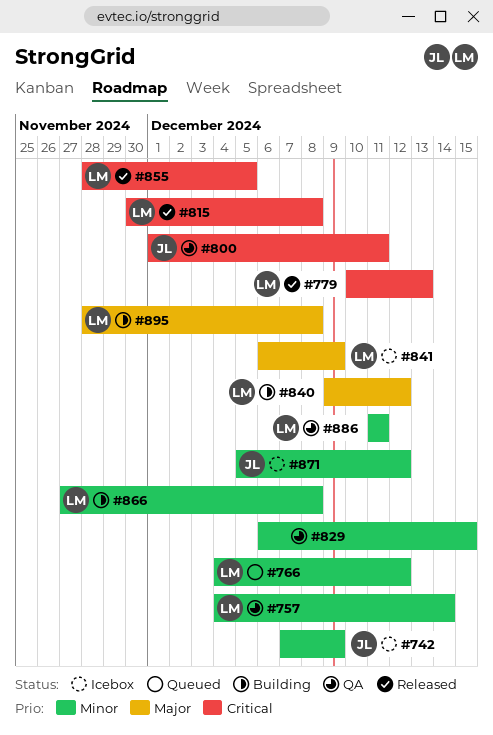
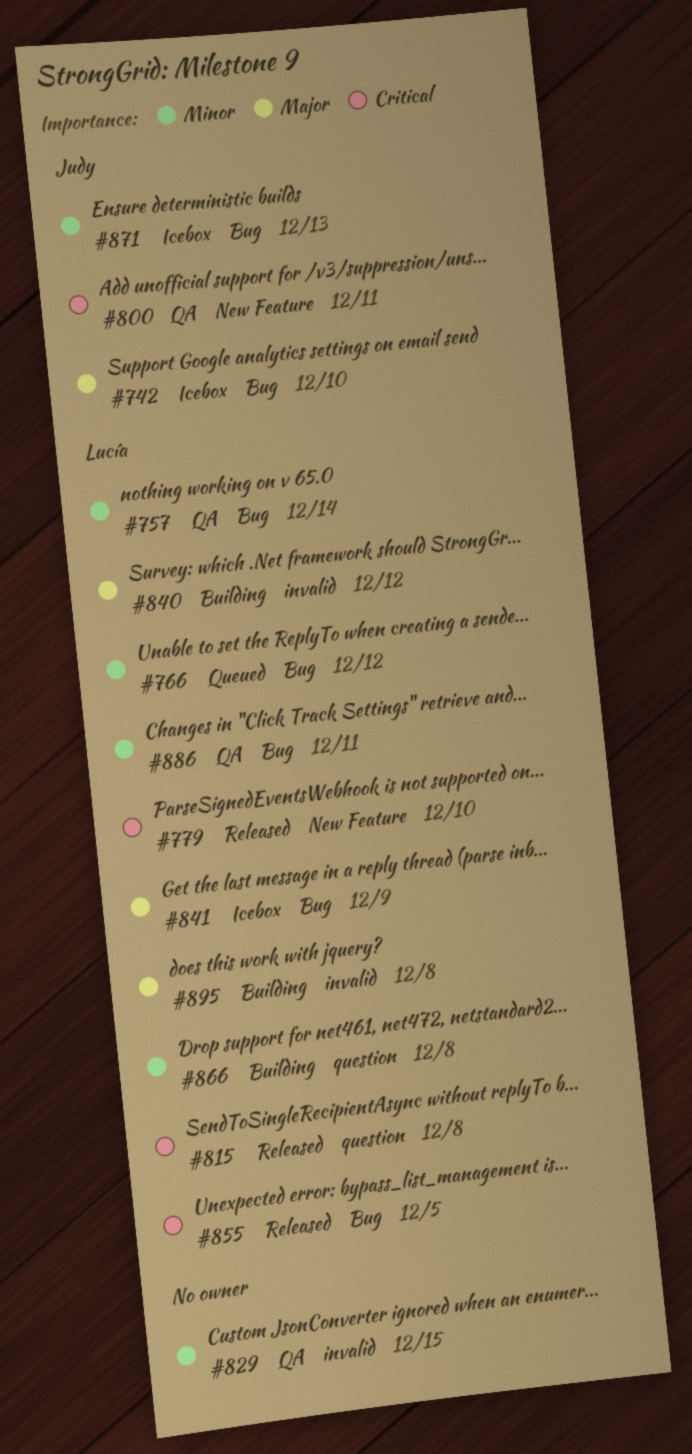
#742, priority: Minor -> Major
#742, due: Dec 9 -> Dec 10
#779, due: Dec 13 -> Dec 10
#871, due: Dec 12 -> Dec 13

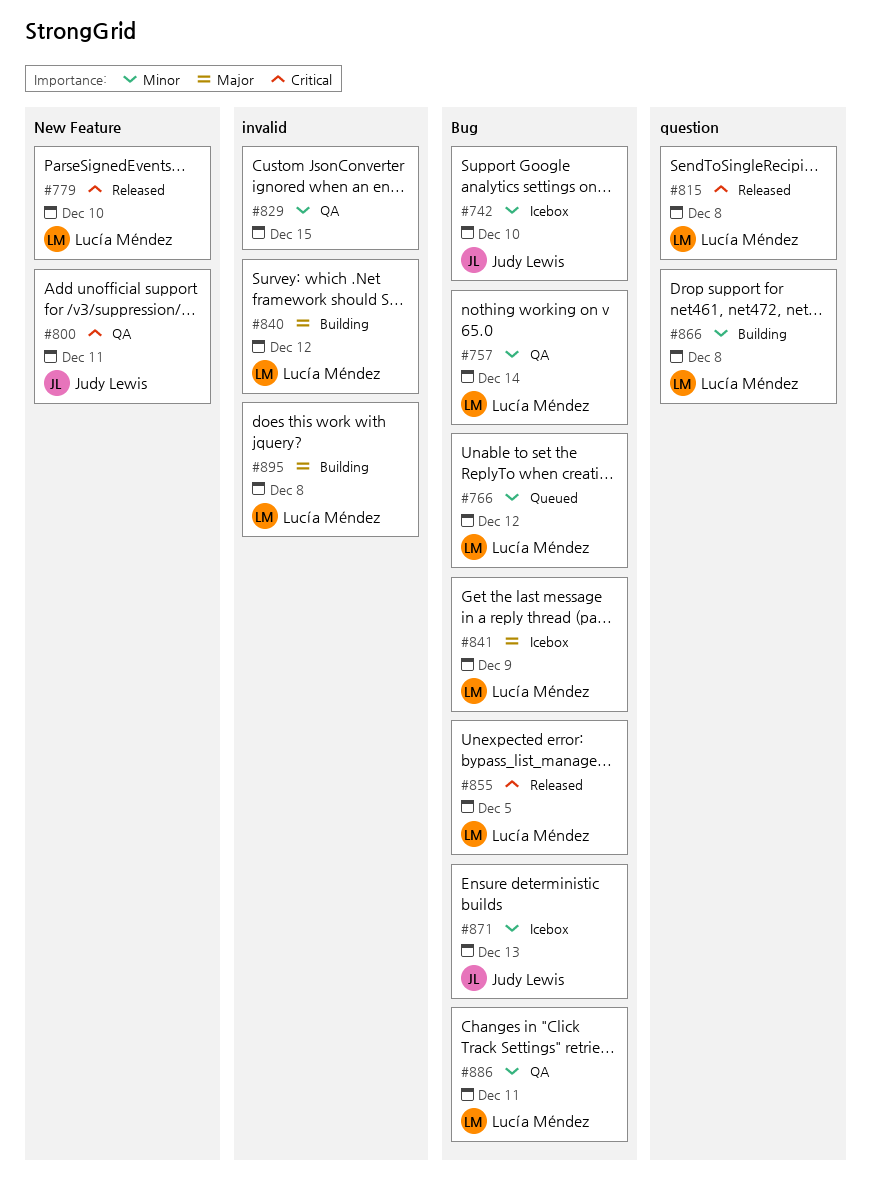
#742, priority: Major -> Minor

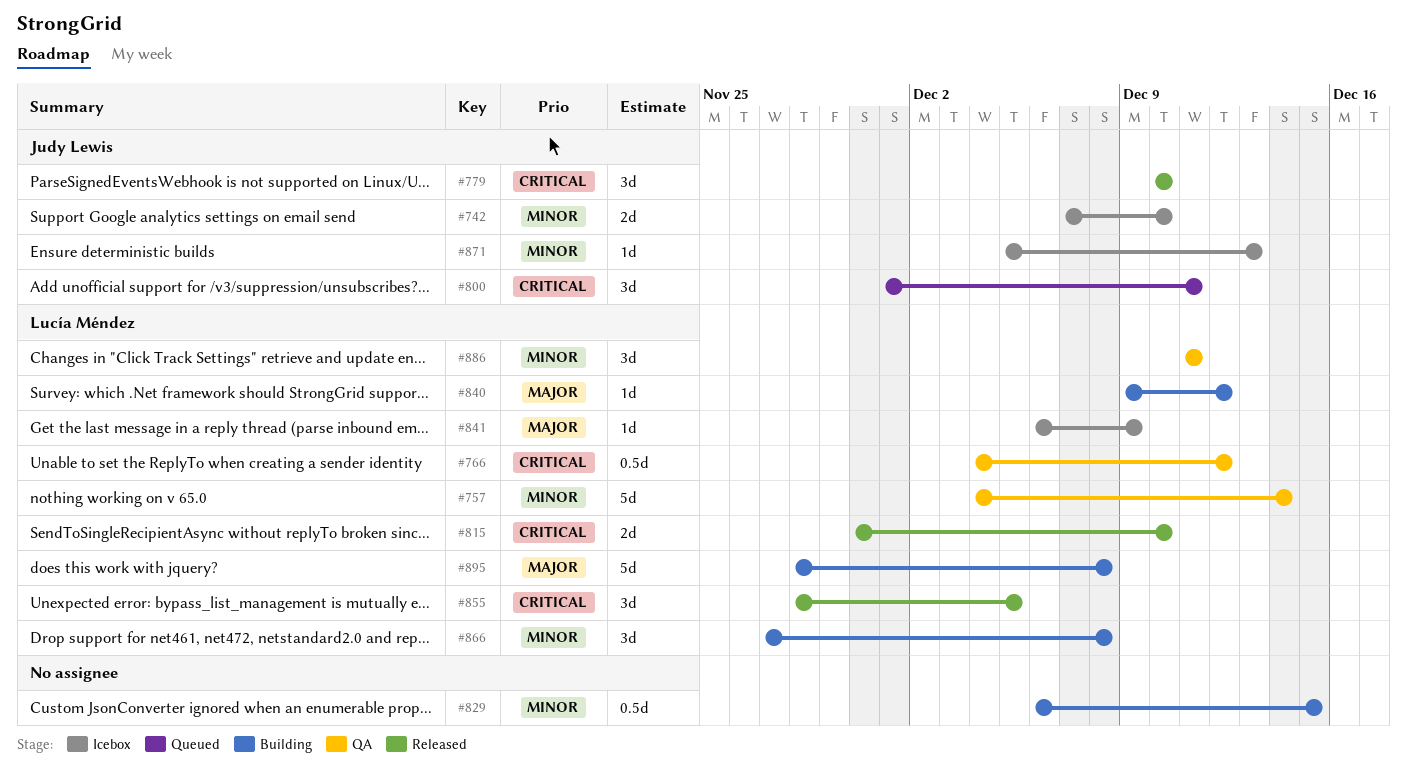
#766, status: Queued -> QA
#766, priority: Minor -> Critical
#779, owner: Lucía Méndez -> Judy Lewis
#800, status: QA -> Queued
#815, due: Dec 8 -> Dec 10
#829, status: QA -> Building

